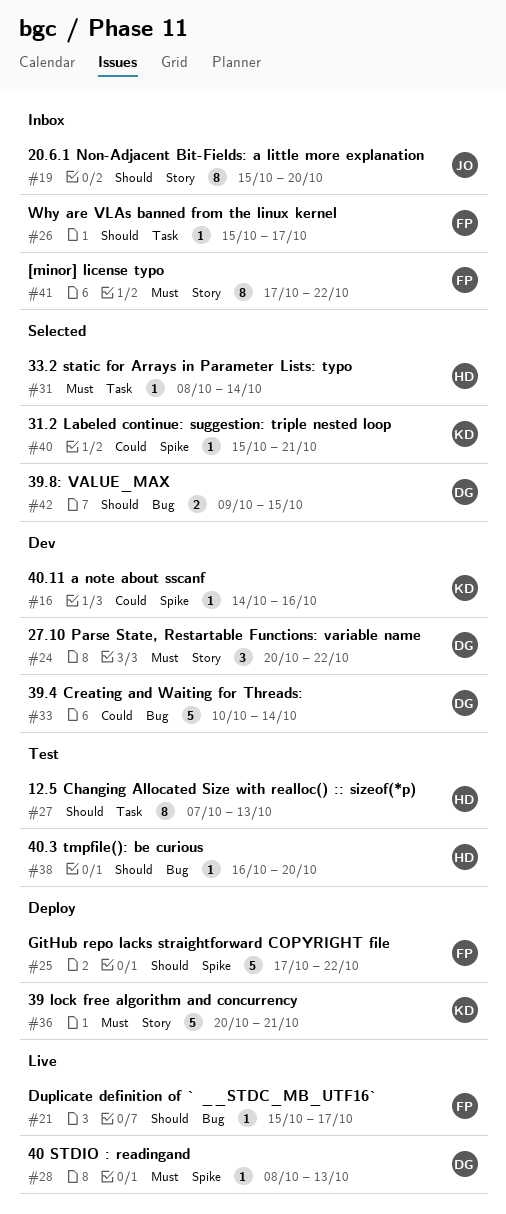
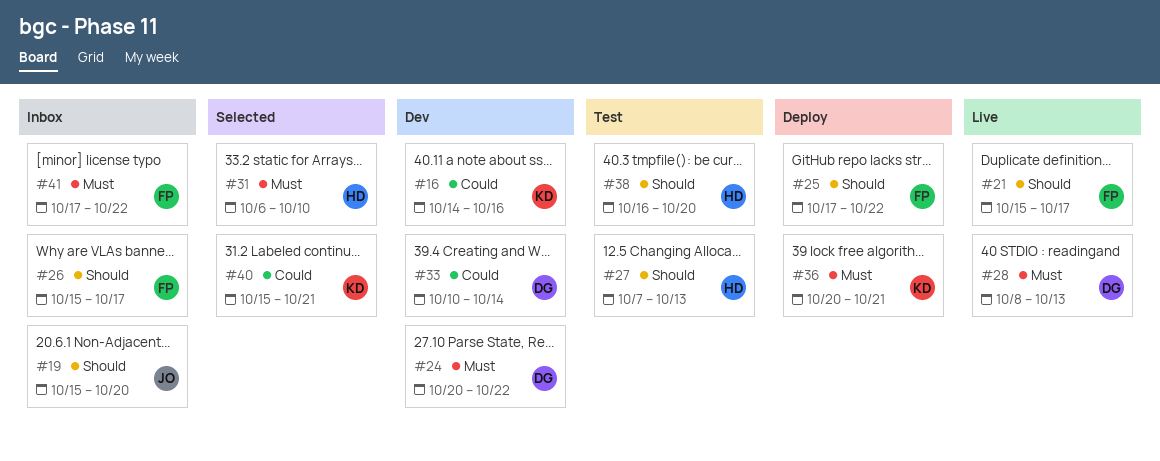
#31, start: Oct 8 -> Oct 6
#31, due: Oct 14 -> Oct 10
#42: present -> none

